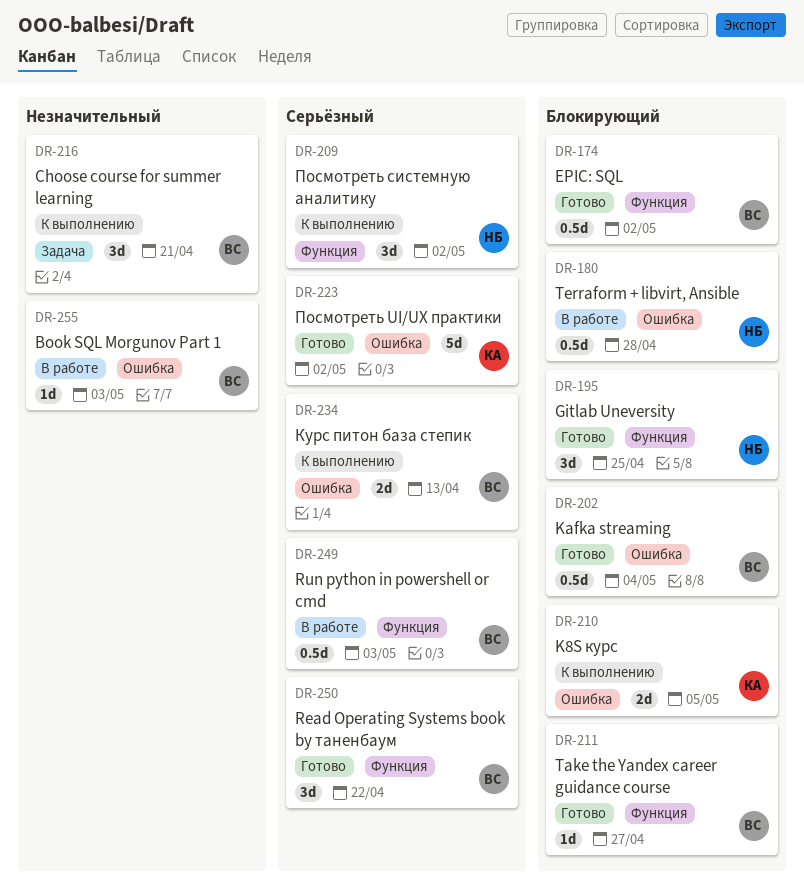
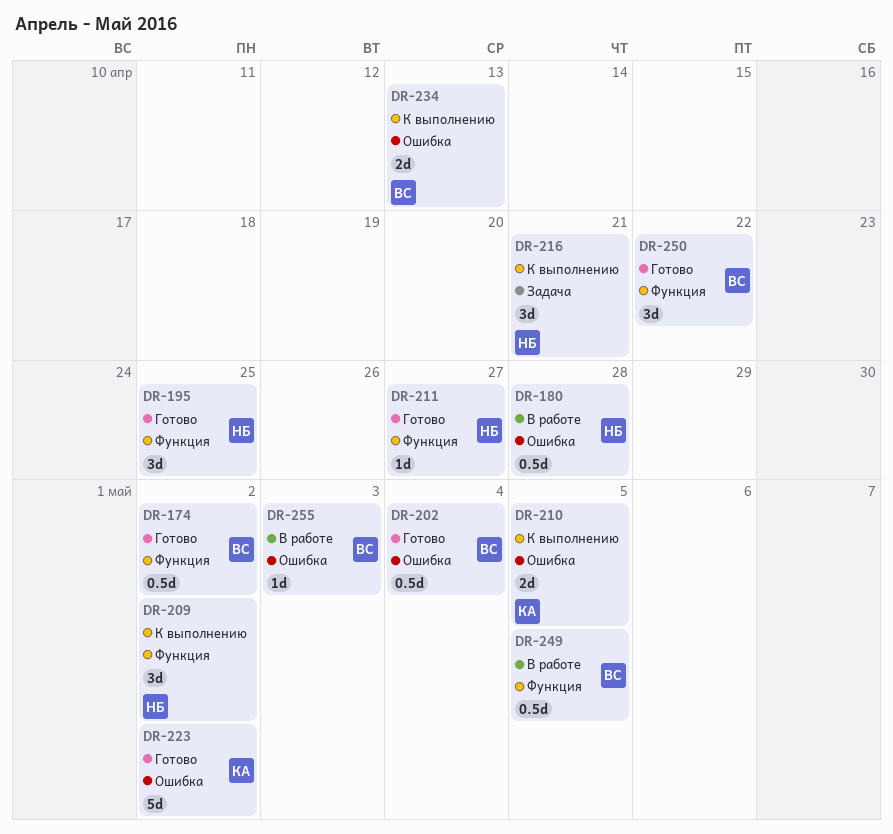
DR-211, owner: ВС -> НБ
DR-216, owner: ВС -> НБ
DR-249, due: May 3 -> May 5

